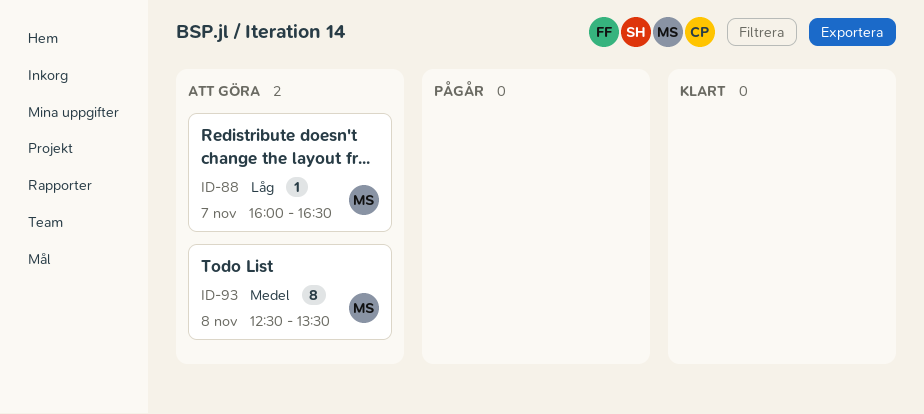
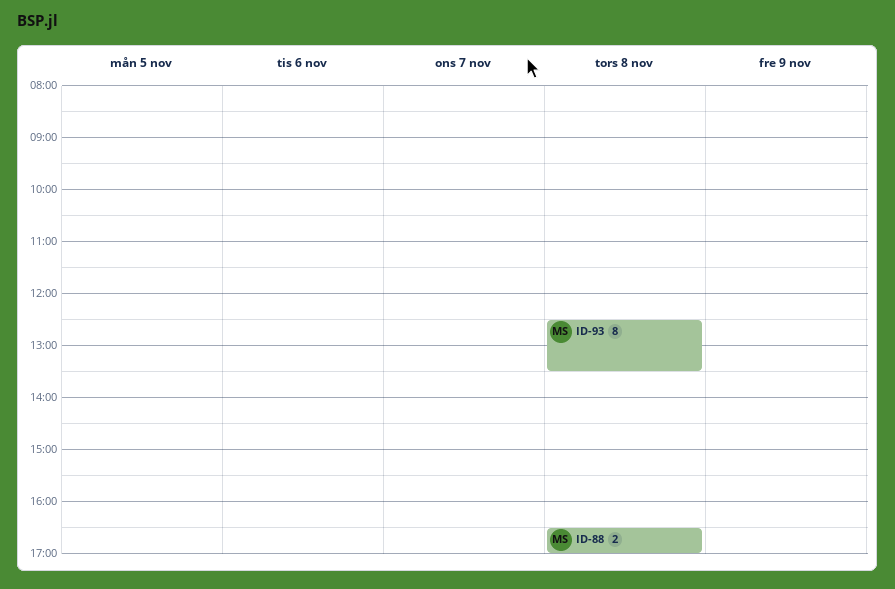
ID-88, estimate: 1 -> 2
ID-88, day: Nov 7 -> Nov 8
ID-88, begins: 16:00 -> 16:30
ID-88, ends: 16:30 -> 17:00

